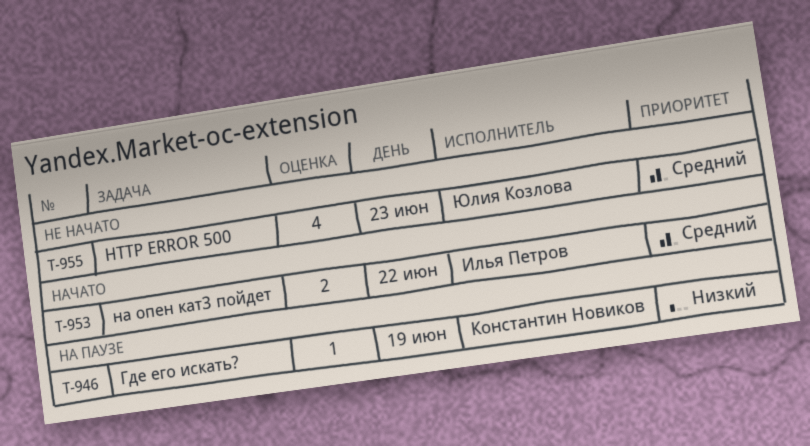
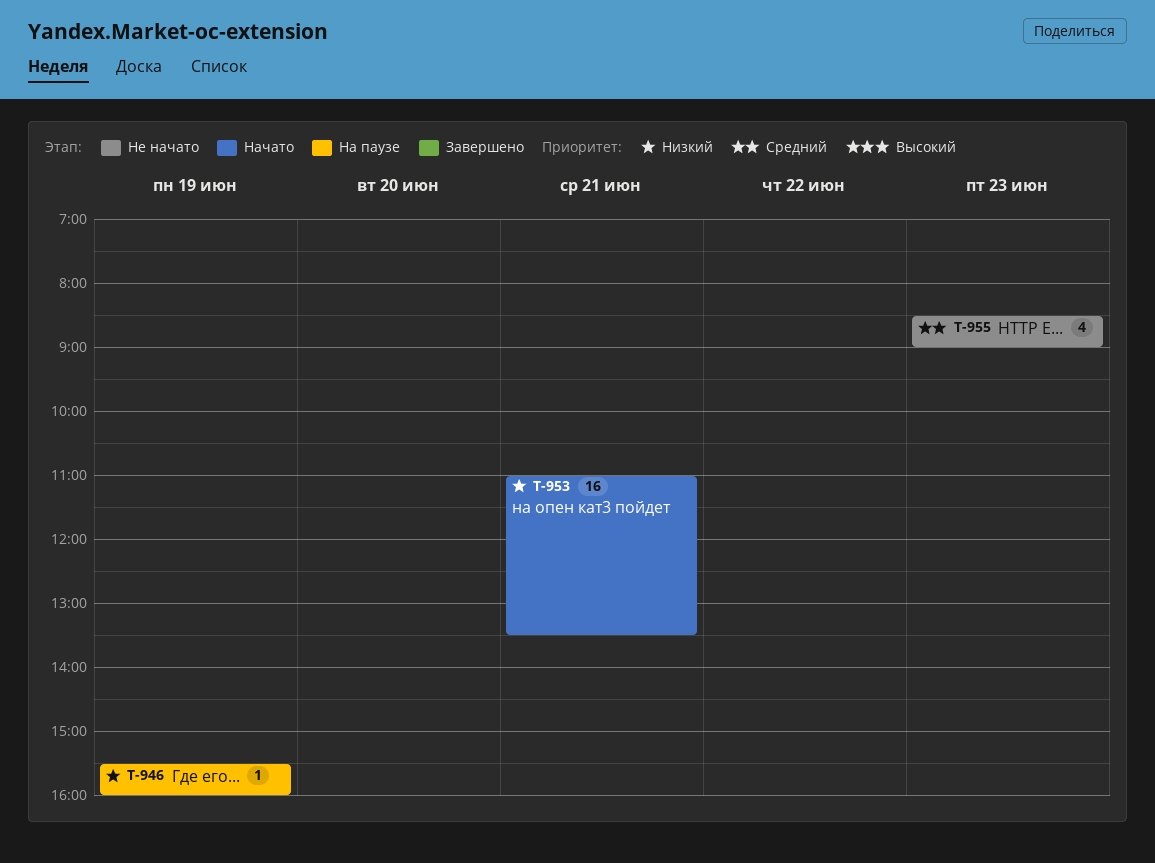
T-953, priority: Средний -> Низкий
T-953, estimate: 2 -> 16
T-953, day: Jun 22 -> Jun 21

